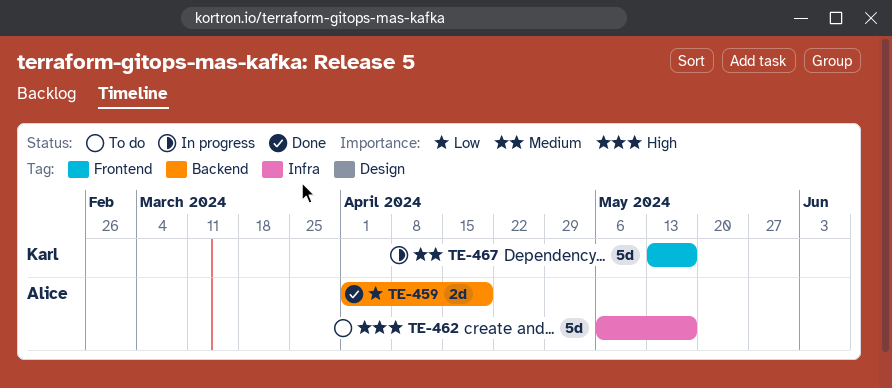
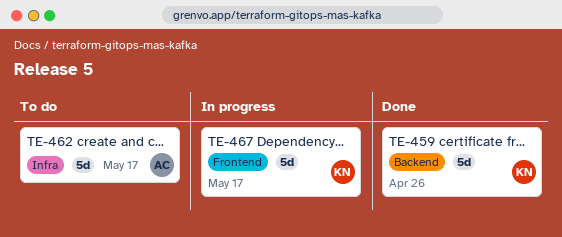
TE-459, owner: Alice -> Karl
TE-459, estimate: 2d -> 5d
TE-459, due: Apr 19 -> Apr 26

